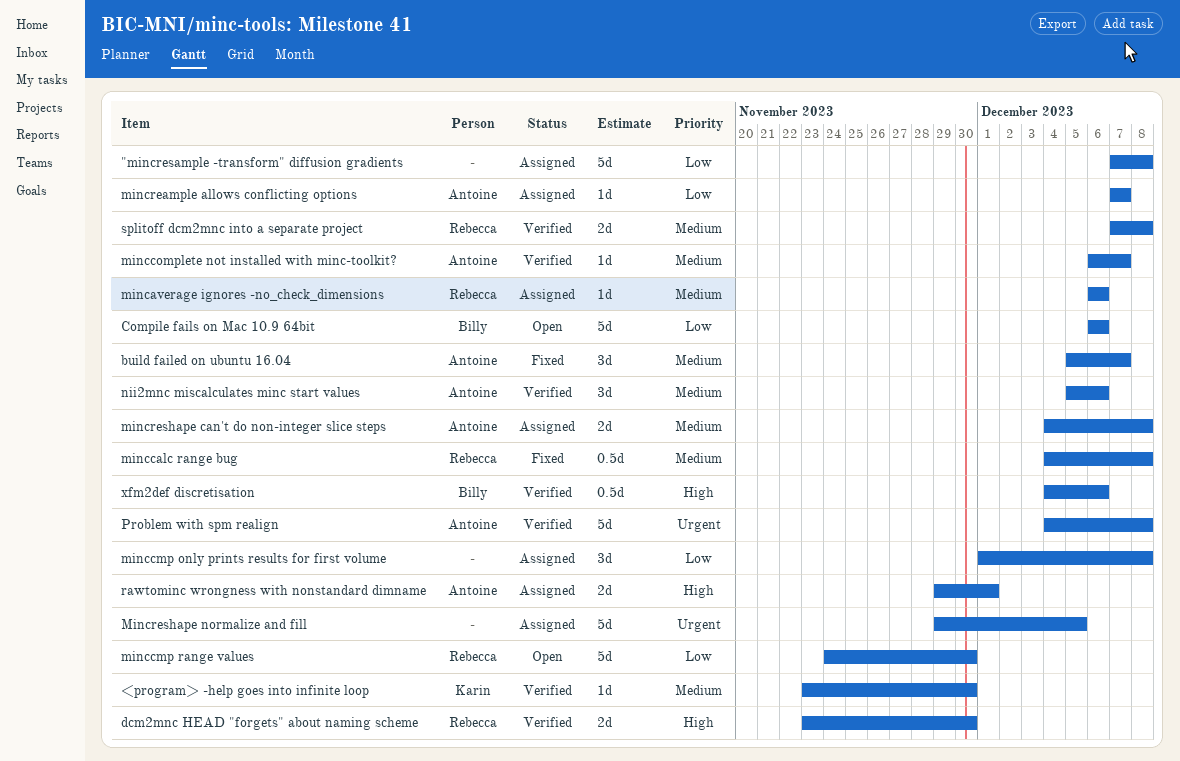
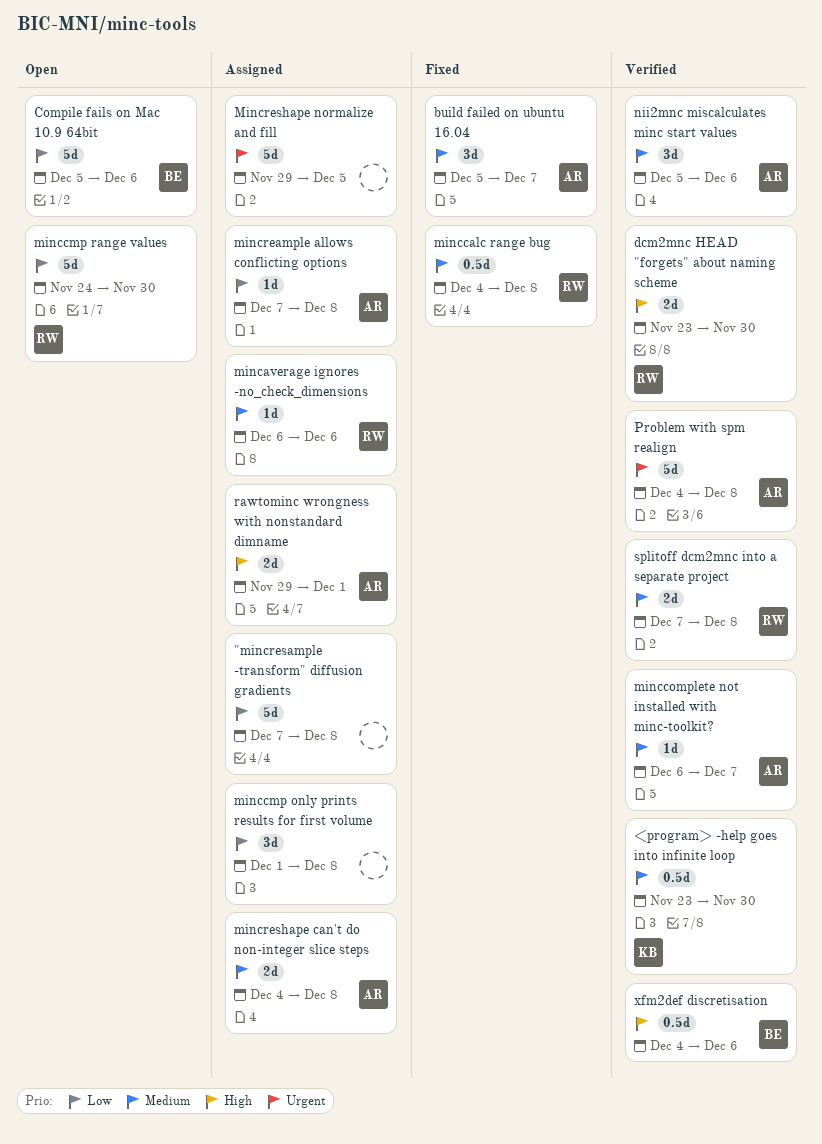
<program> -help goes into infinite loop, estimate: 1d -> 0.5d
Compile fails on Mac 10.9 64bit, start: Dec 6 -> Dec 5
mincreample allows conflicting options, due: Dec 7 -> Dec 8

